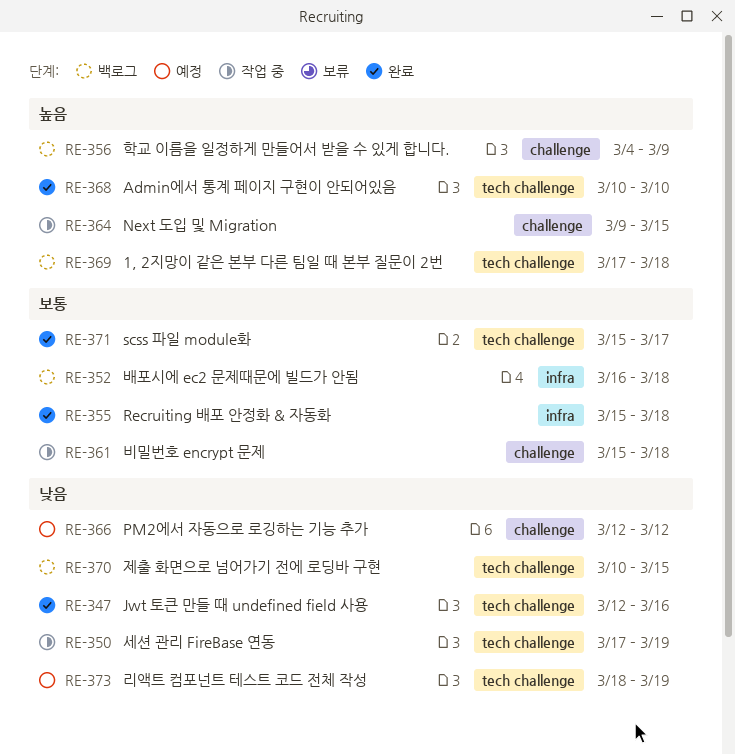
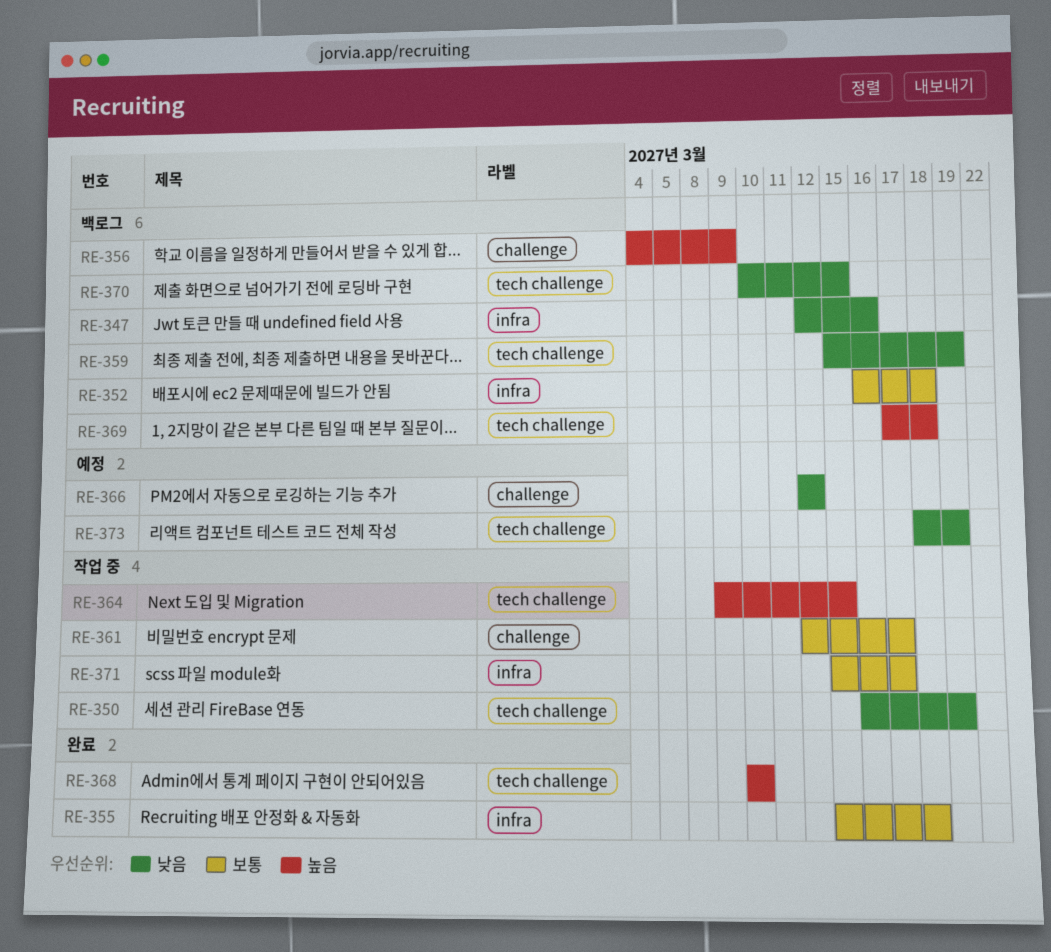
RE-347, status: 완료 -> 백로그
RE-347, label: tech challenge -> infra
RE-350, start: Mar 17 -> Mar 16
RE-359: none -> present
RE-361, start: Mar 15 -> Mar 12
RE-361, due: Mar 18 -> Mar 17
RE-364, label: challenge -> tech challenge
RE-371, status: 완료 -> 작업 중
RE-371, label: tech challenge -> infra

